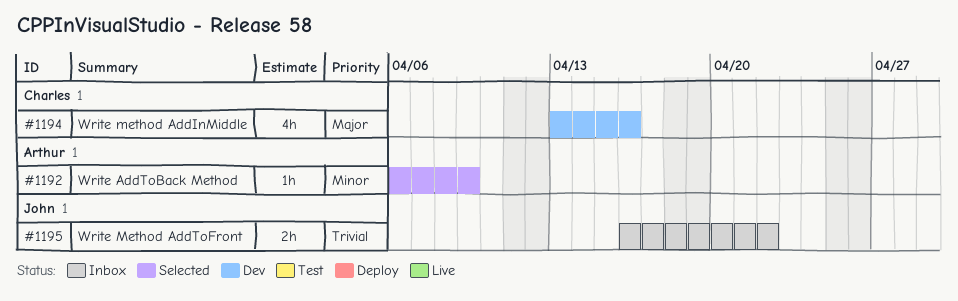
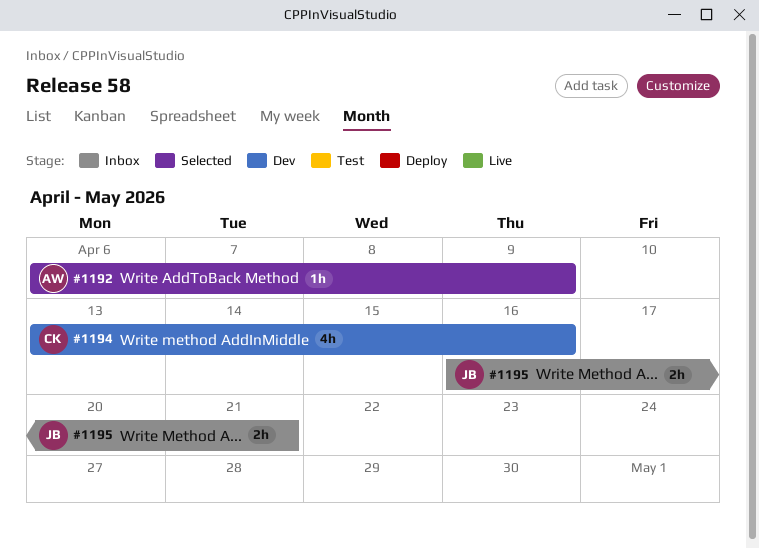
#1195, due: Apr 22 -> Apr 21

